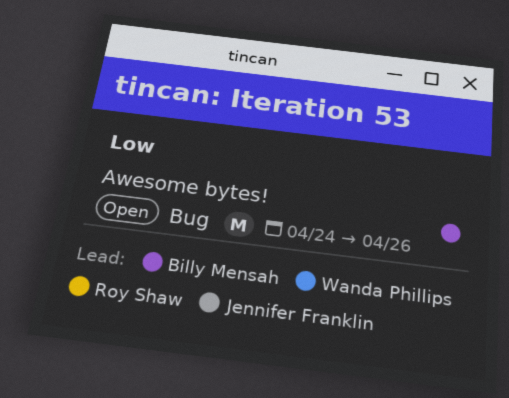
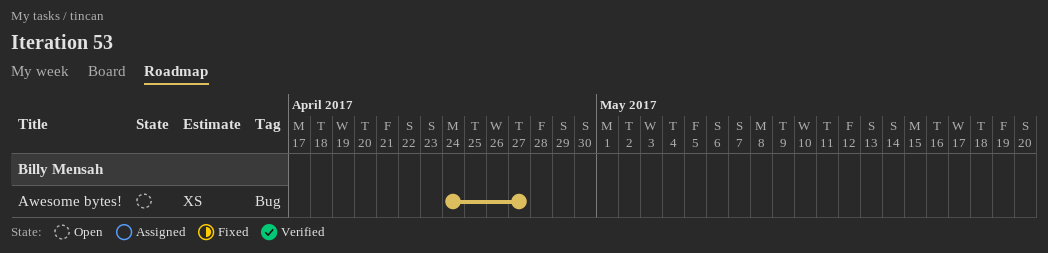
Awesome bytes!, estimate: M -> XS
Awesome bytes!, due: Apr 26 -> Apr 27

